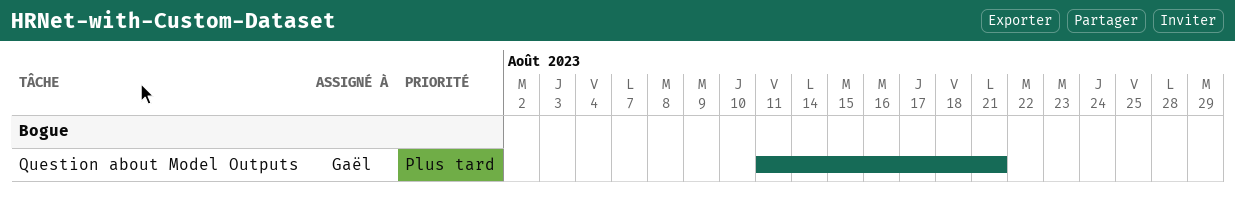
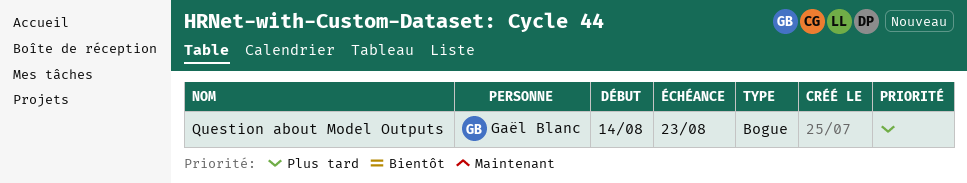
Question about Model Outputs, start: Aug 11 -> Aug 14
Question about Model Outputs, due: Aug 21 -> Aug 23

